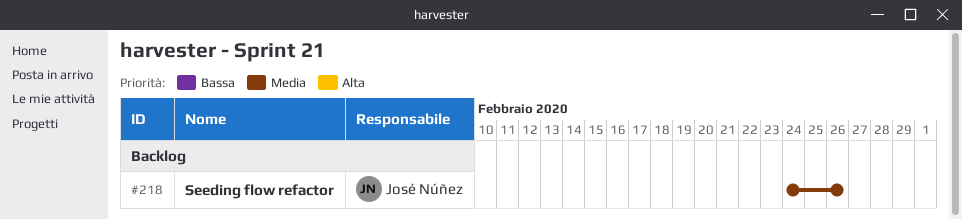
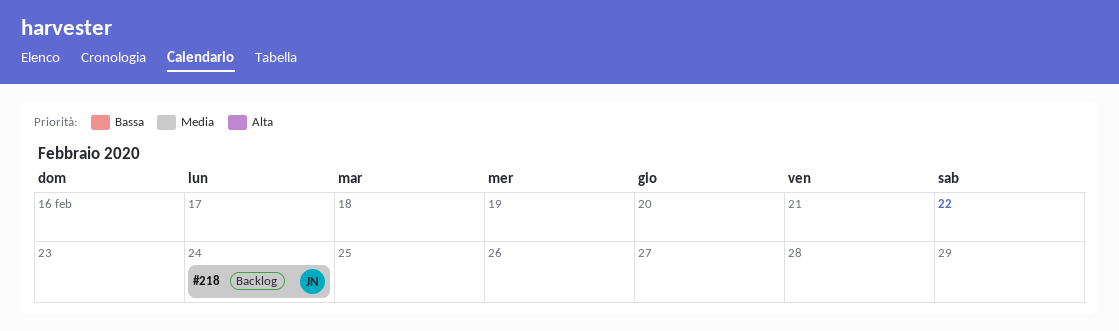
#218, due: Feb 26 -> Feb 24

